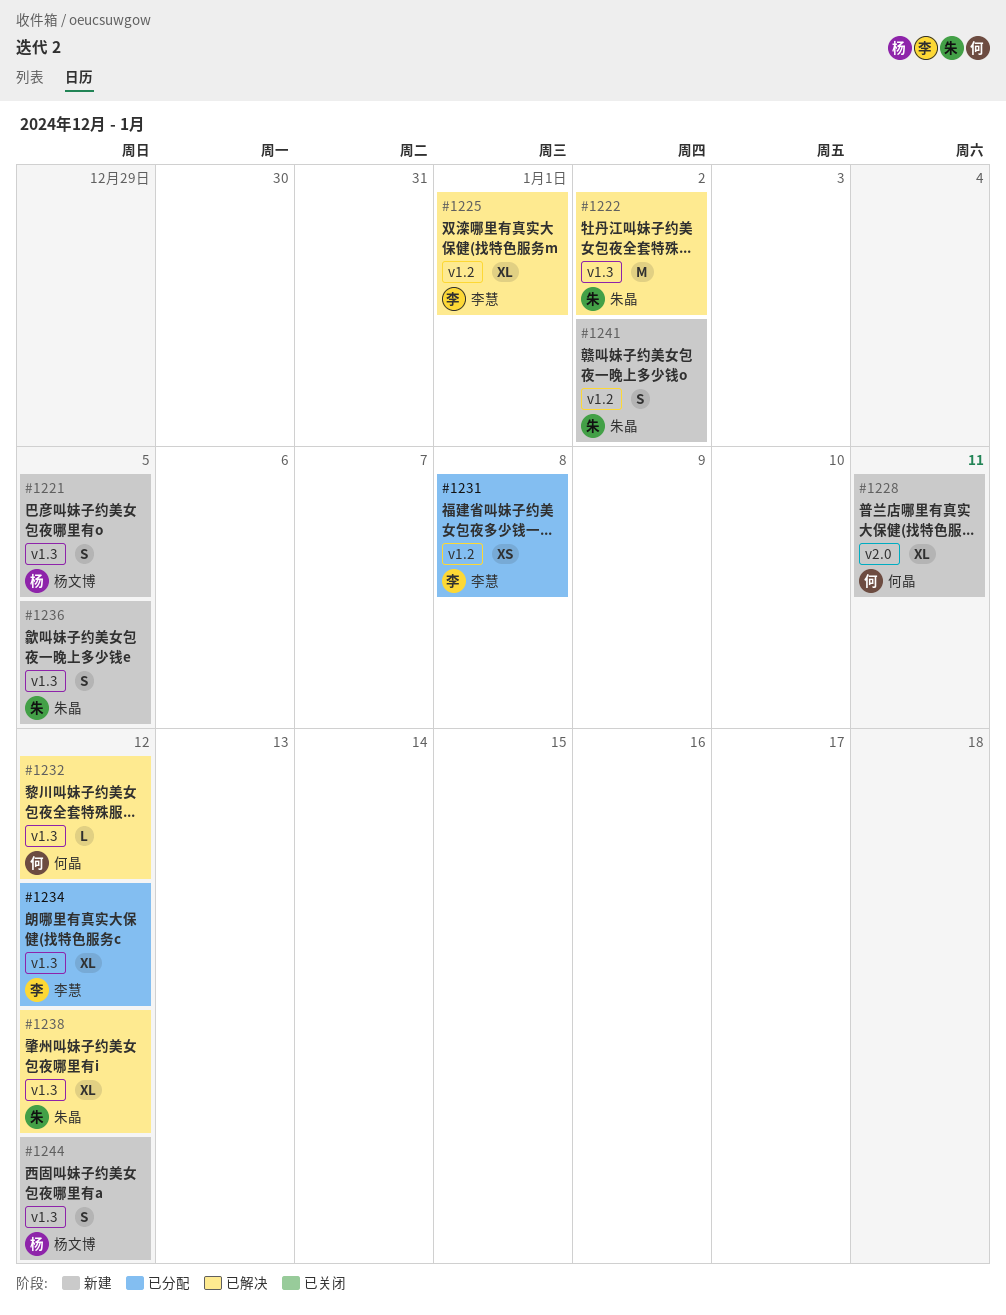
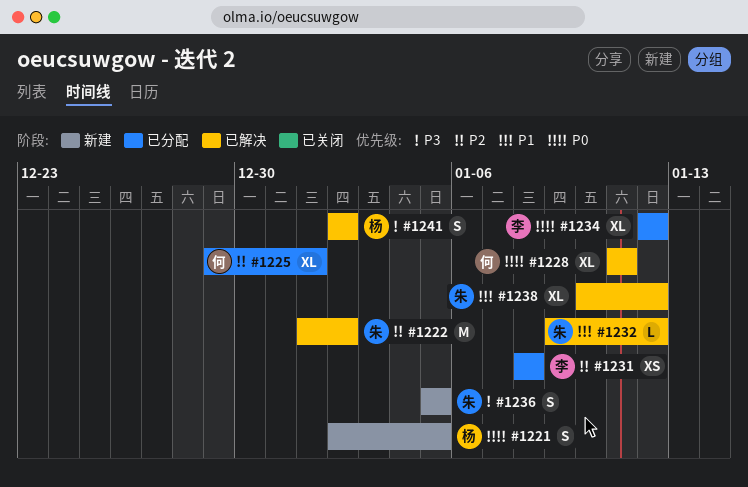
#1225, status: 已解决 -> 已分配
#1225, owner: 李慧 -> 何晶
#1228, status: 新建 -> 已解决
#1232, owner: 何晶 -> 朱晶
#1241, status: 新建 -> 已解决
#1241, owner: 朱晶 -> 杨文博
#1244: present -> none

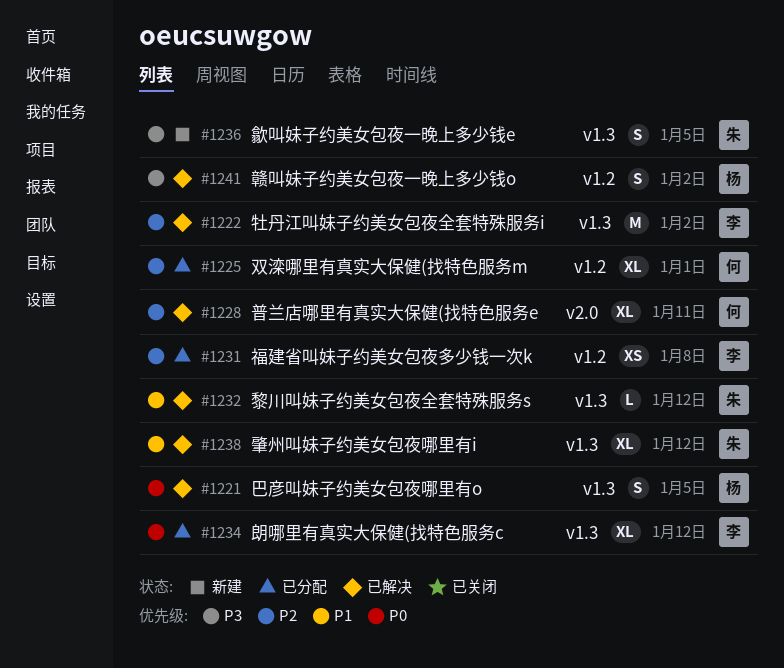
#1221, status: 新建 -> 已解决
#1222, owner: 朱 -> 李
#1228, priority: P0 -> P2

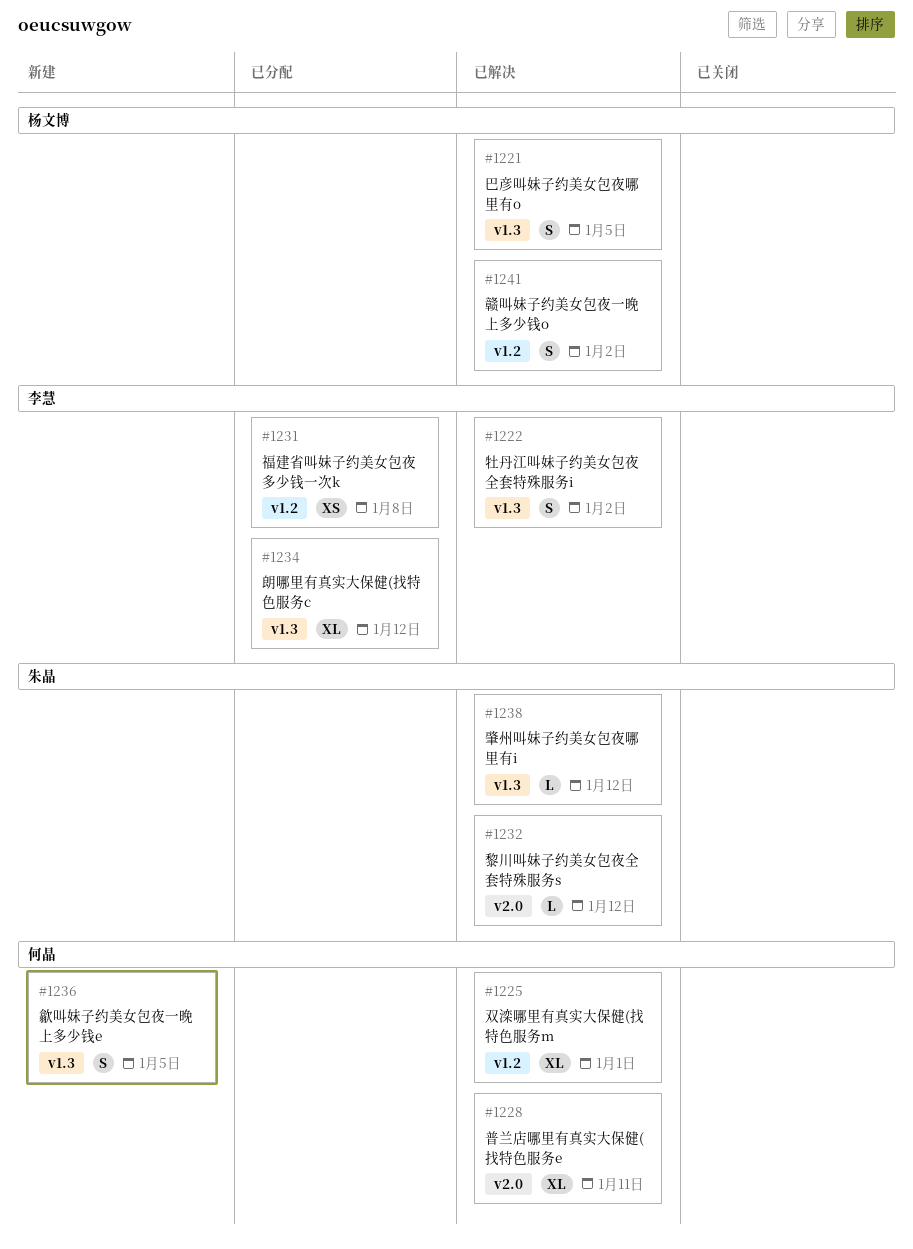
#1222, estimate: M -> S
#1225, status: 已分配 -> 已解决
#1232, label: v1.3 -> v2.0
#1236, owner: 朱晶 -> 何晶
#1238, estimate: XL -> L

